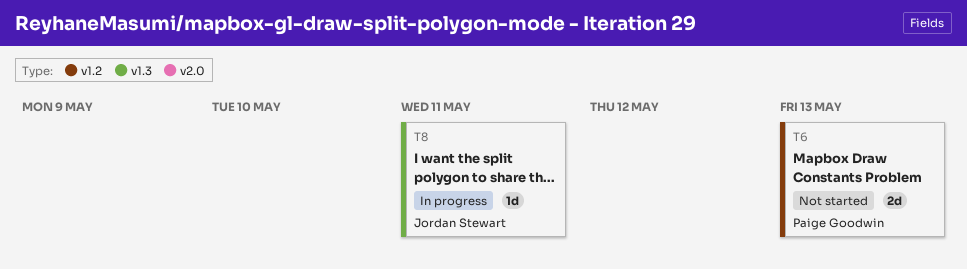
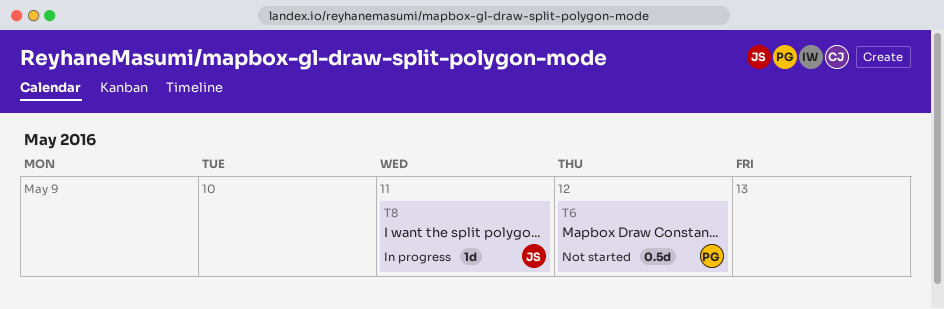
T6, estimate: 2d -> 0.5d
T6, due: May 13 -> May 12

